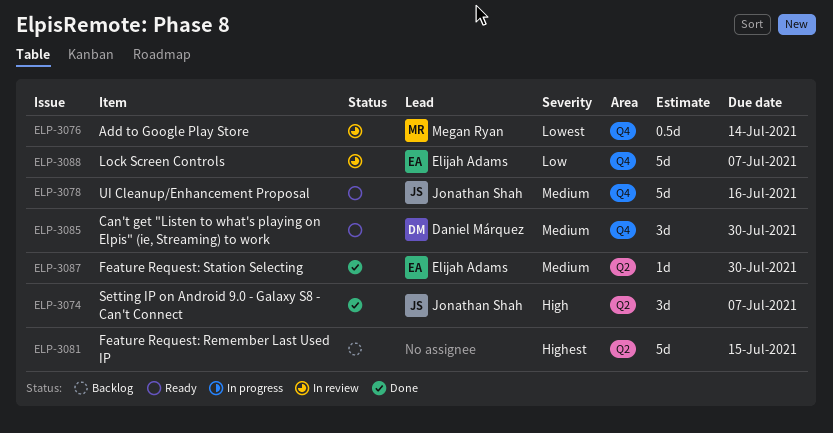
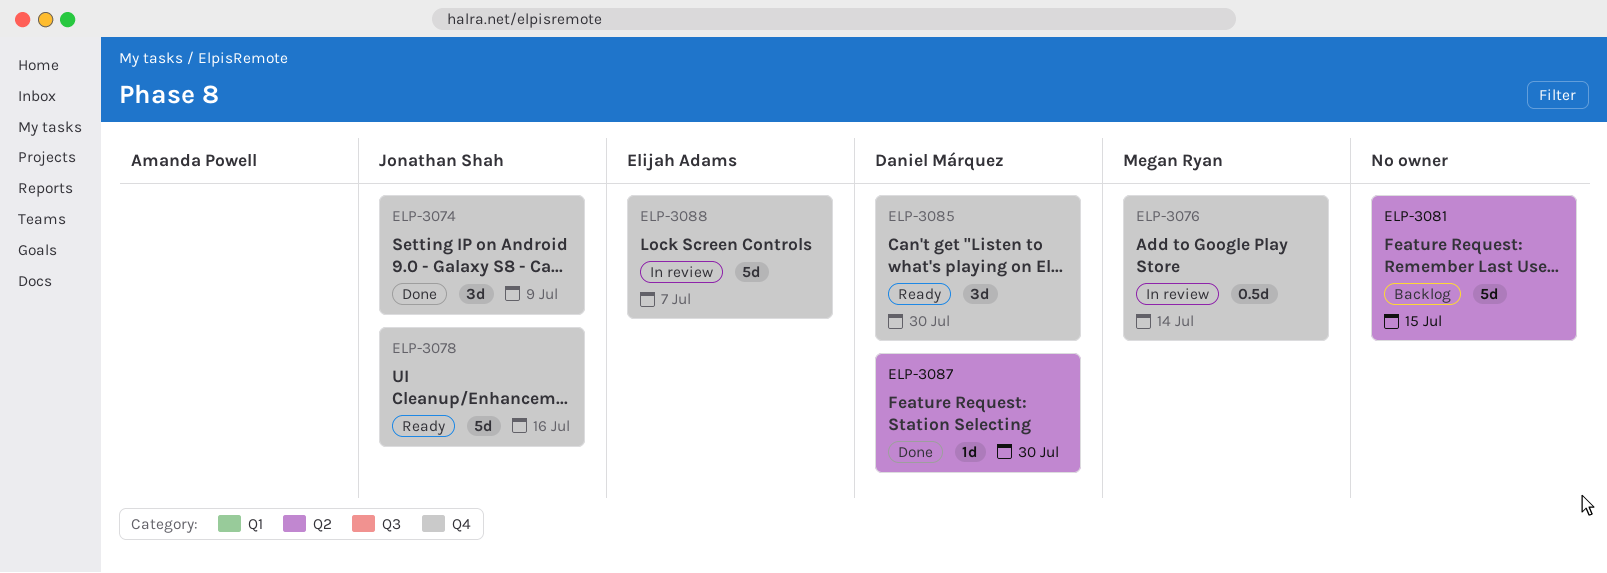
ELP-3074, label: Q2 -> Q4
ELP-3074, due: Jul 7 -> Jul 9
ELP-3087, owner: Elijah Adams -> Daniel Márquez

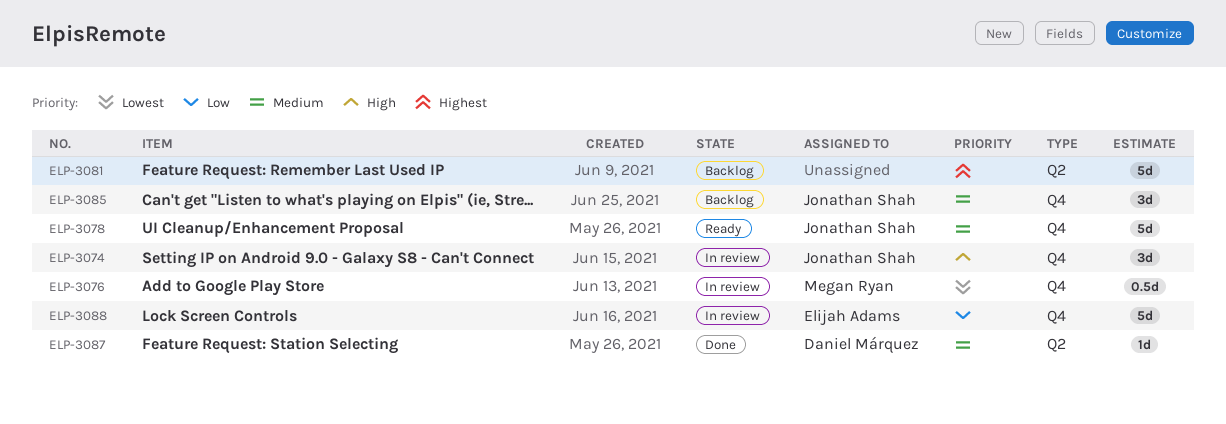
ELP-3074, status: Done -> In review
ELP-3085, status: Ready -> Backlog
ELP-3085, owner: Daniel Márquez -> Jonathan Shah

